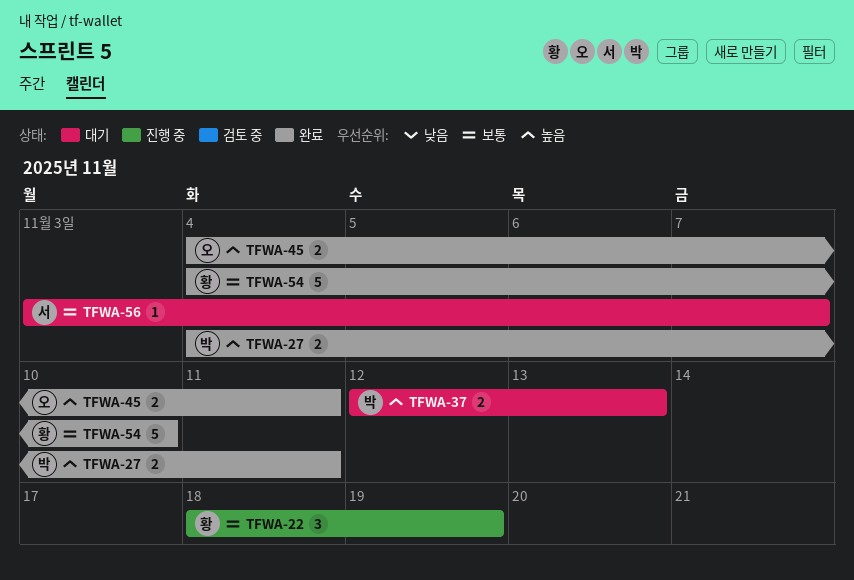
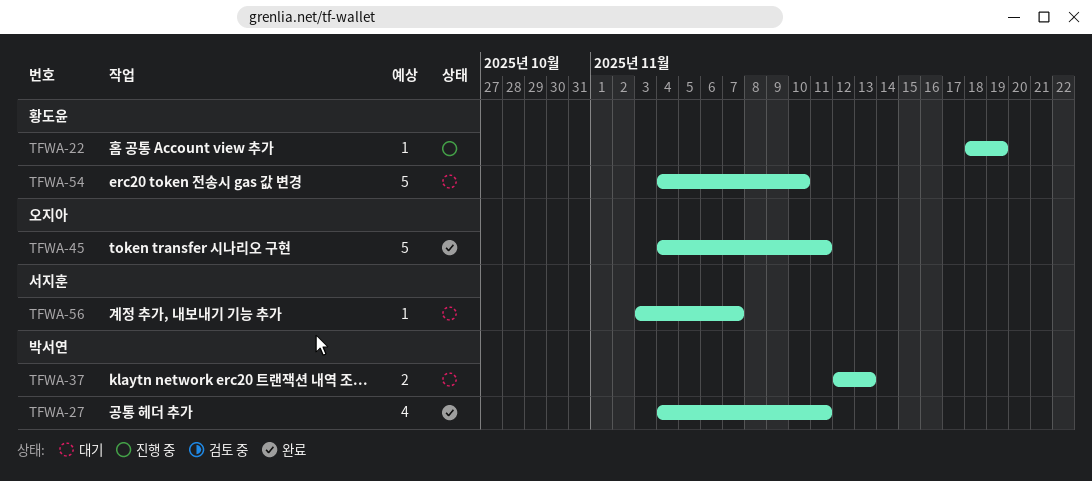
TFWA-22, estimate: 3 -> 1
TFWA-27, estimate: 2 -> 4
TFWA-45, estimate: 2 -> 5
TFWA-54, status: 완료 -> 대기

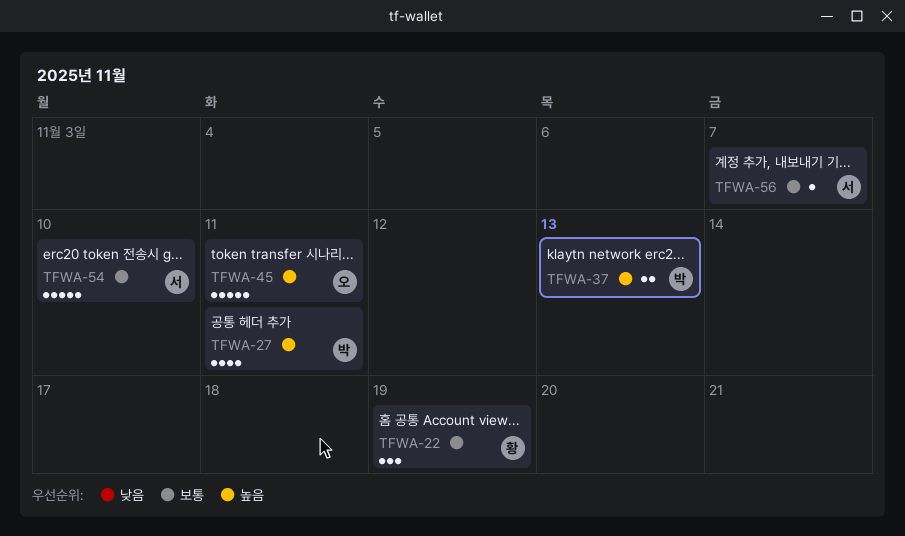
TFWA-22, estimate: 1 -> 3
TFWA-54, owner: 황도윤 -> 서지훈

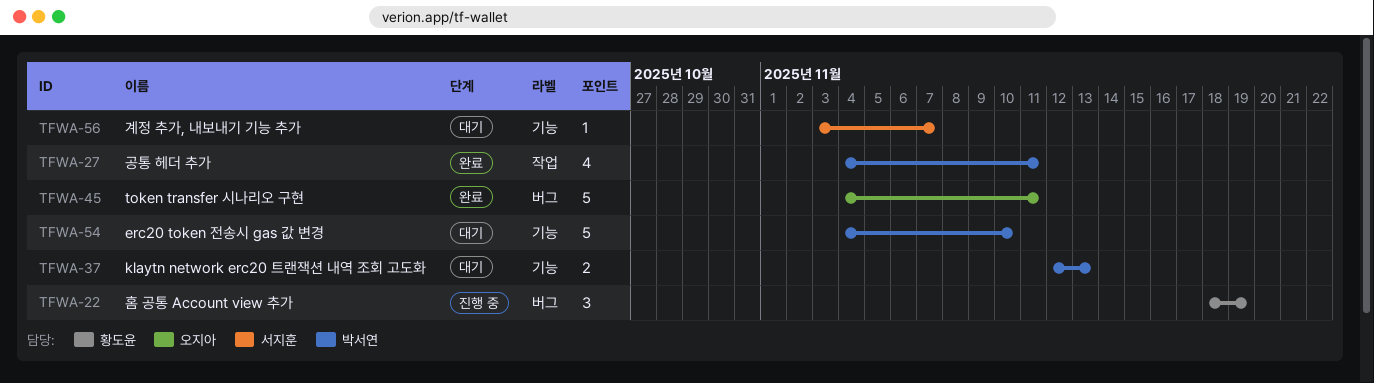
TFWA-54, owner: 서지훈 -> 박서연

